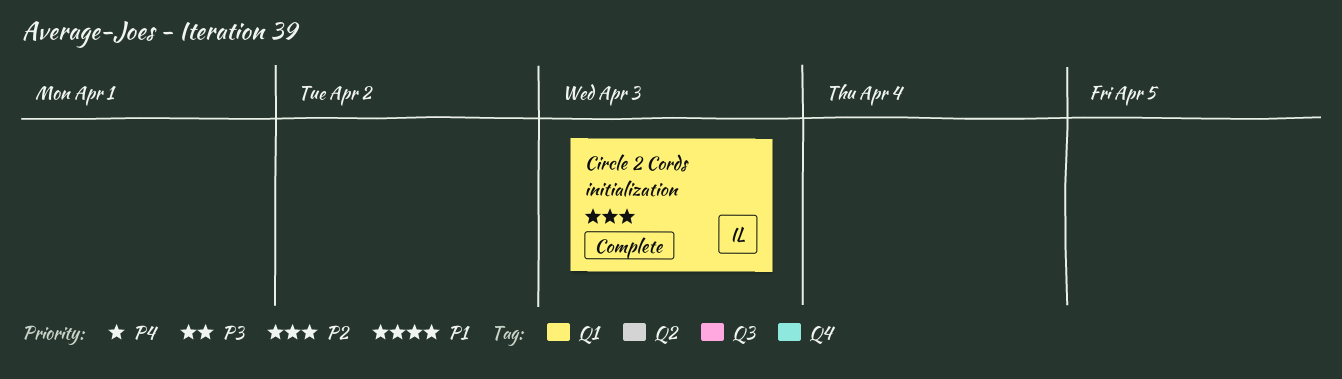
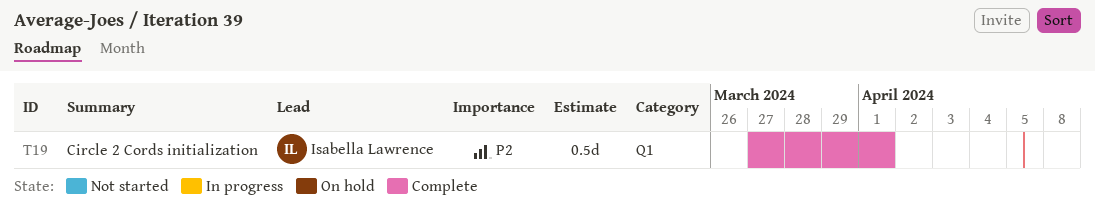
Circle 2 Cords initialization, due: Apr 3 -> Apr 1

